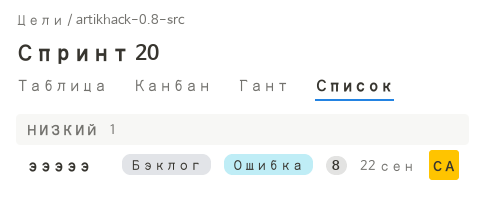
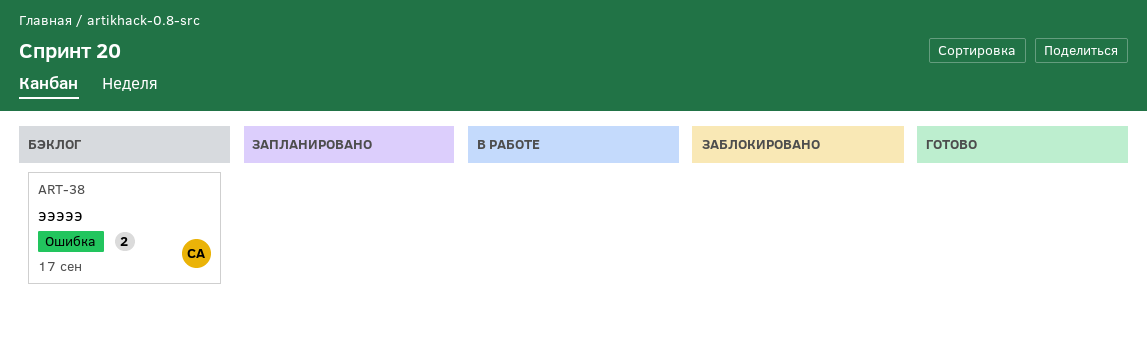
эээээ, estimate: 8 -> 2
эээээ, due: Sep 22 -> Sep 17

